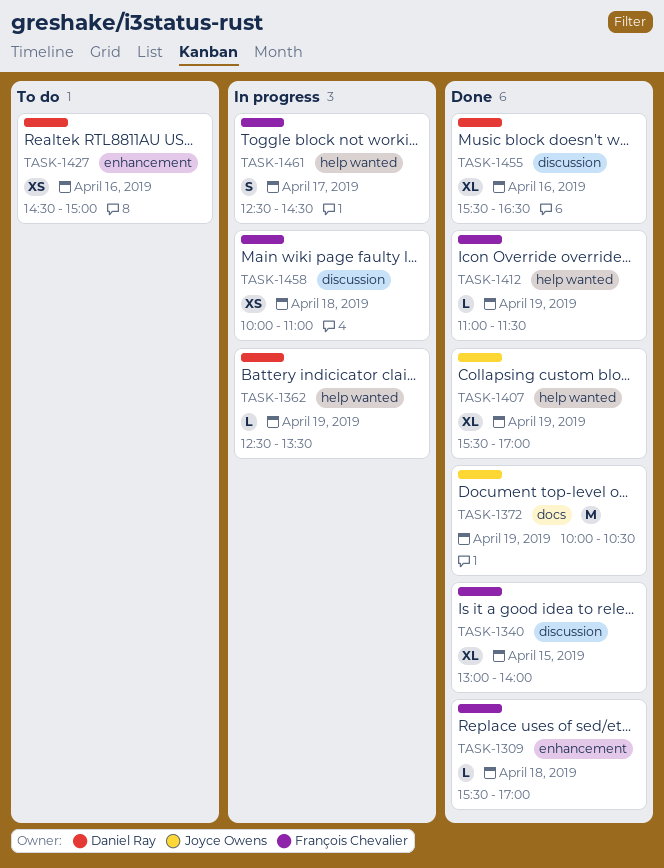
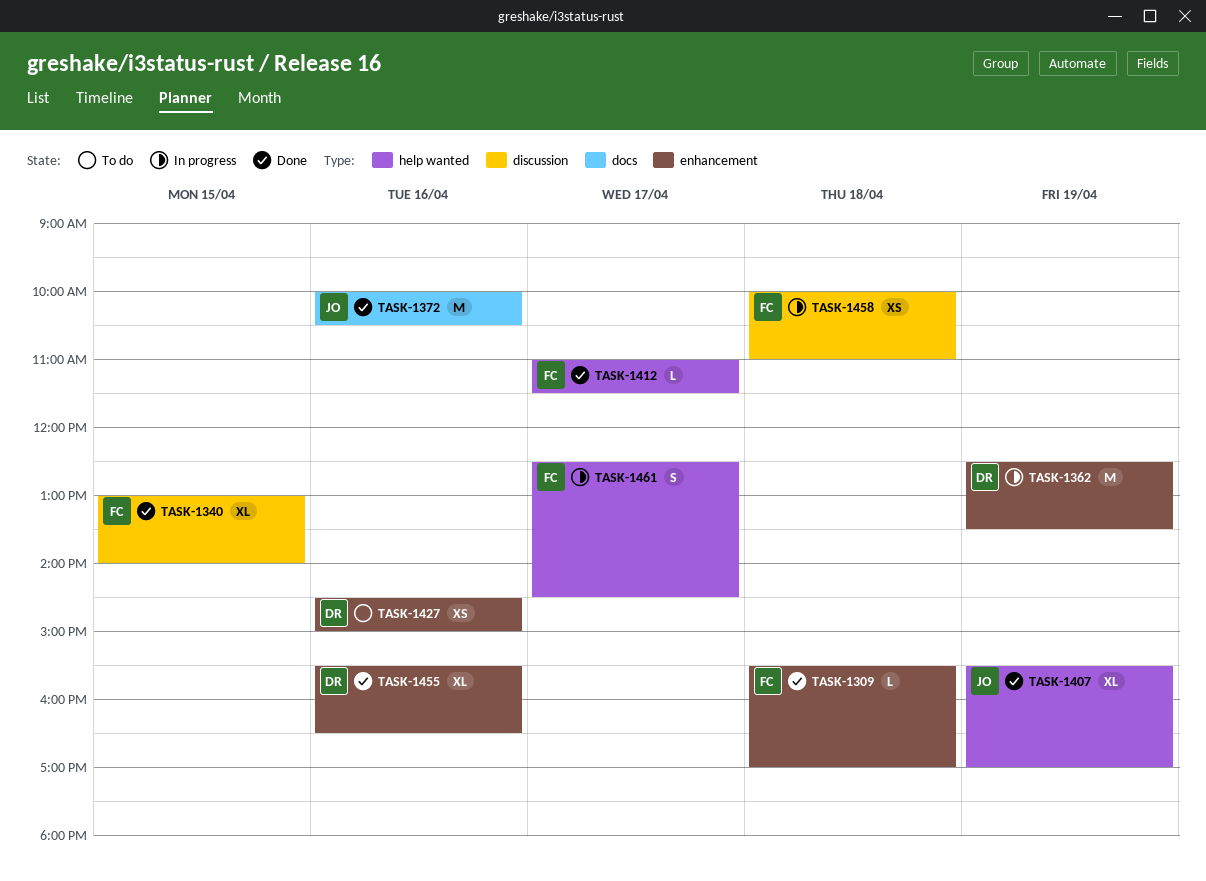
TASK-1362, label: help wanted -> enhancement
TASK-1362, estimate: L -> M
TASK-1372, day: Apr 19 -> Apr 16
TASK-1412, day: Apr 19 -> Apr 17
TASK-1455, label: discussion -> enhancement

